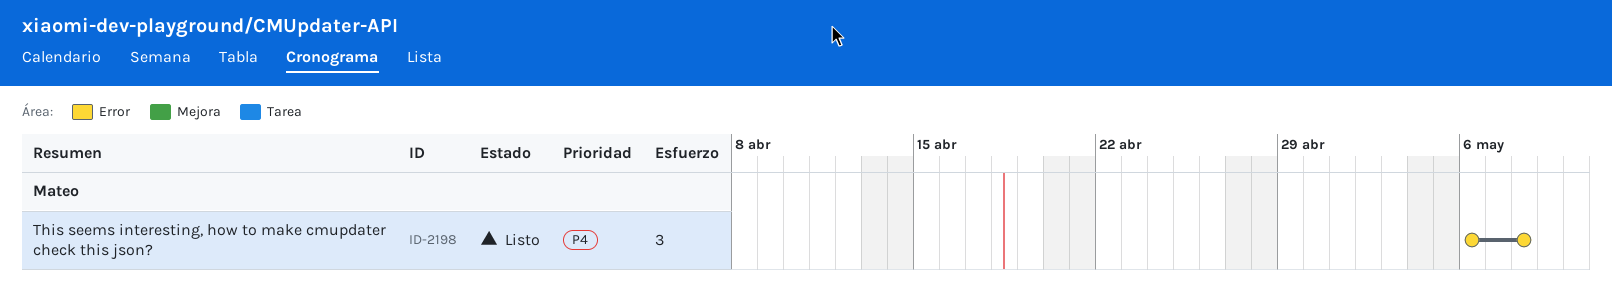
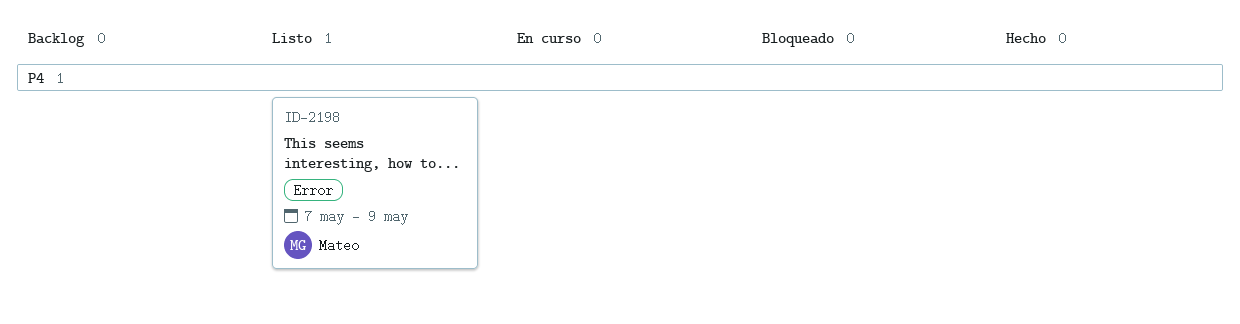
ID-2198, start: May 6 -> May 7
ID-2198, due: May 8 -> May 9

